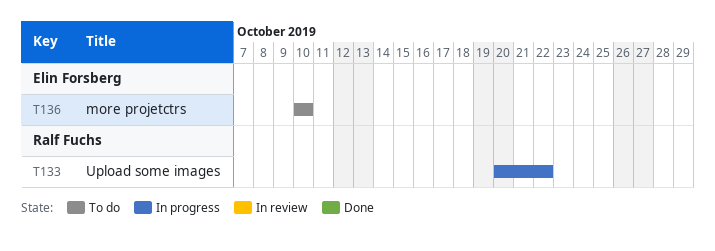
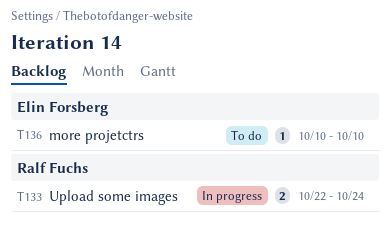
T133, start: Oct 20 -> Oct 22
T133, due: Oct 22 -> Oct 24

